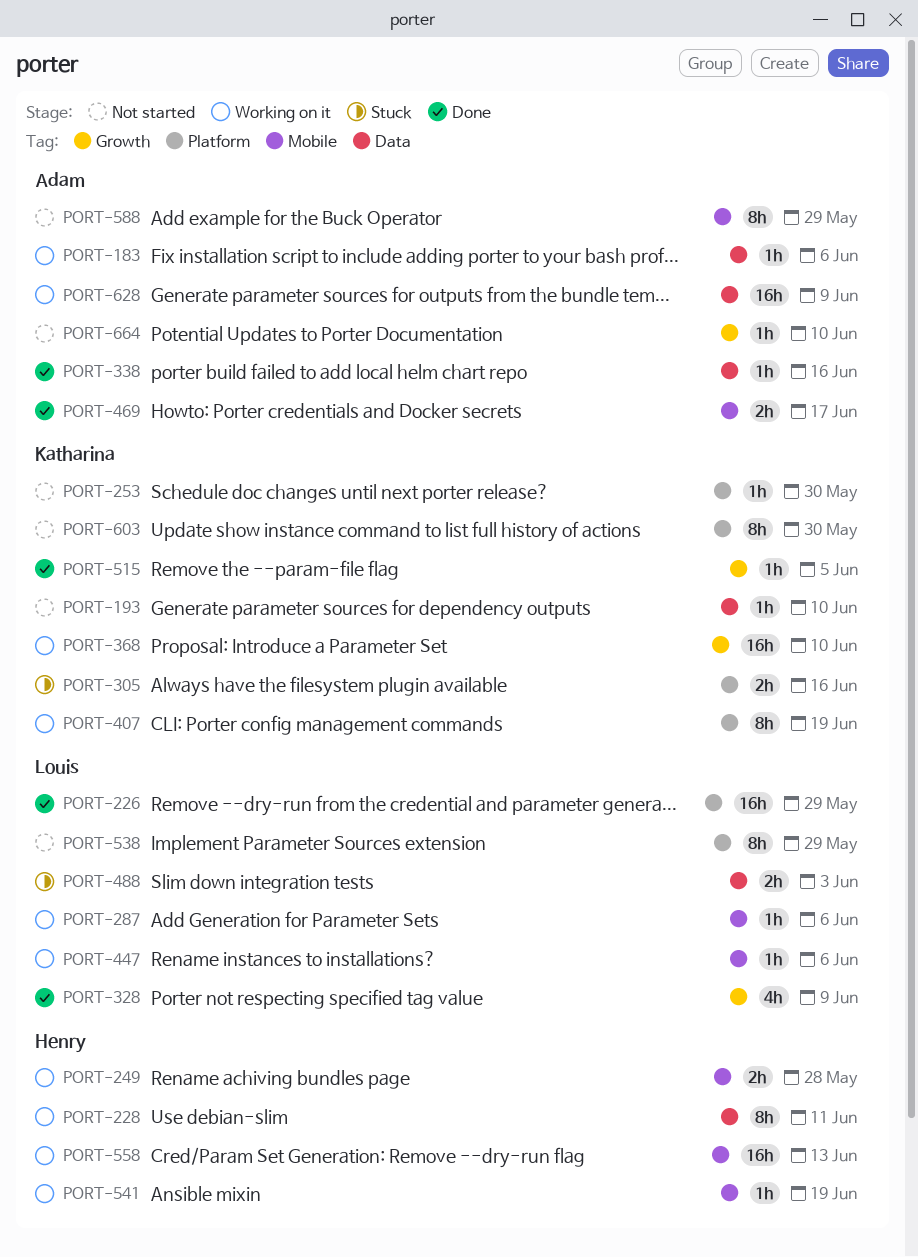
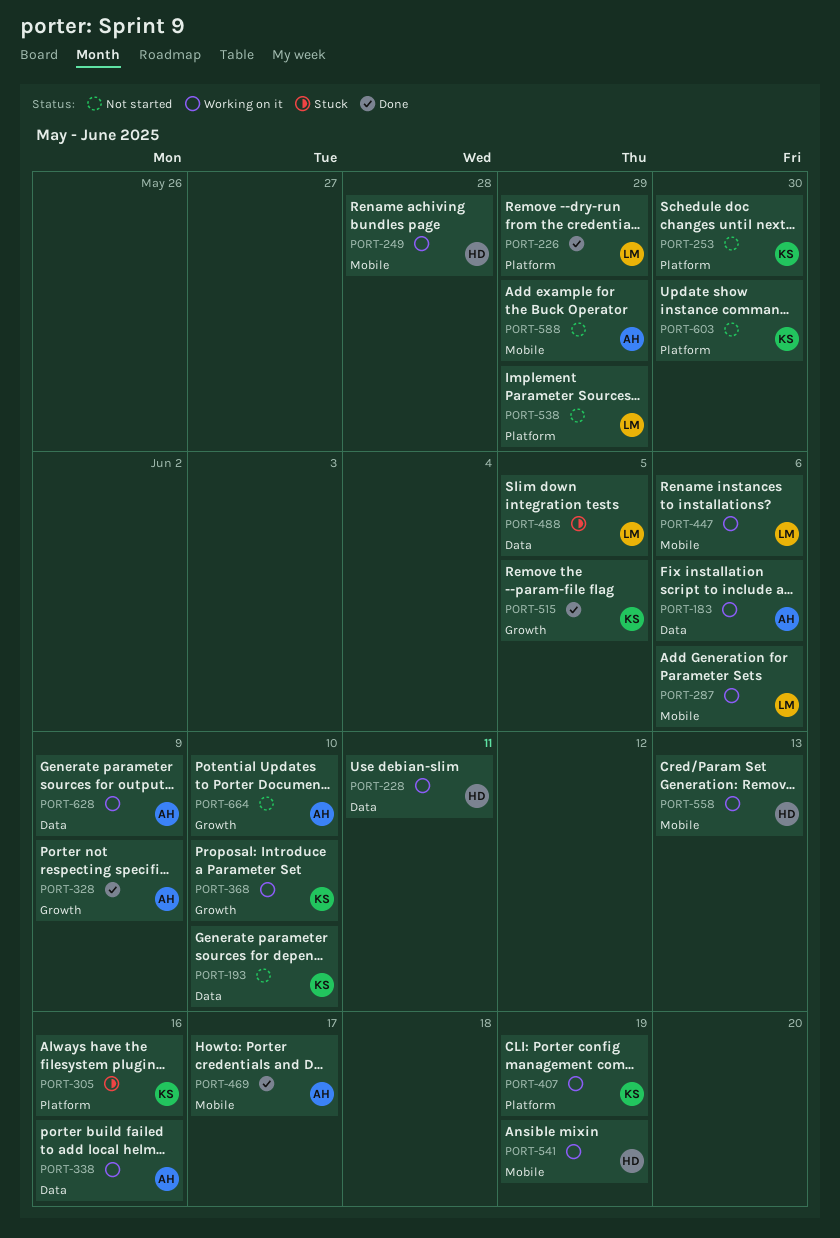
PORT-328, owner: Louis -> Adam
PORT-338, status: Done -> Working on it
PORT-488, due: Jun 3 -> Jun 5

